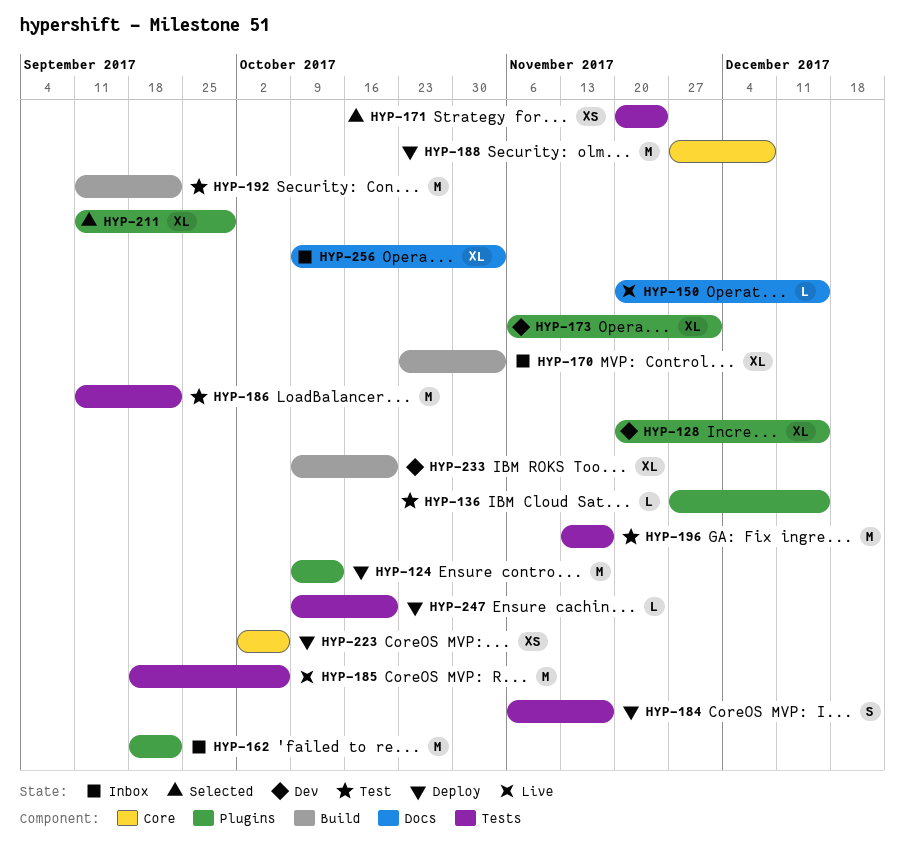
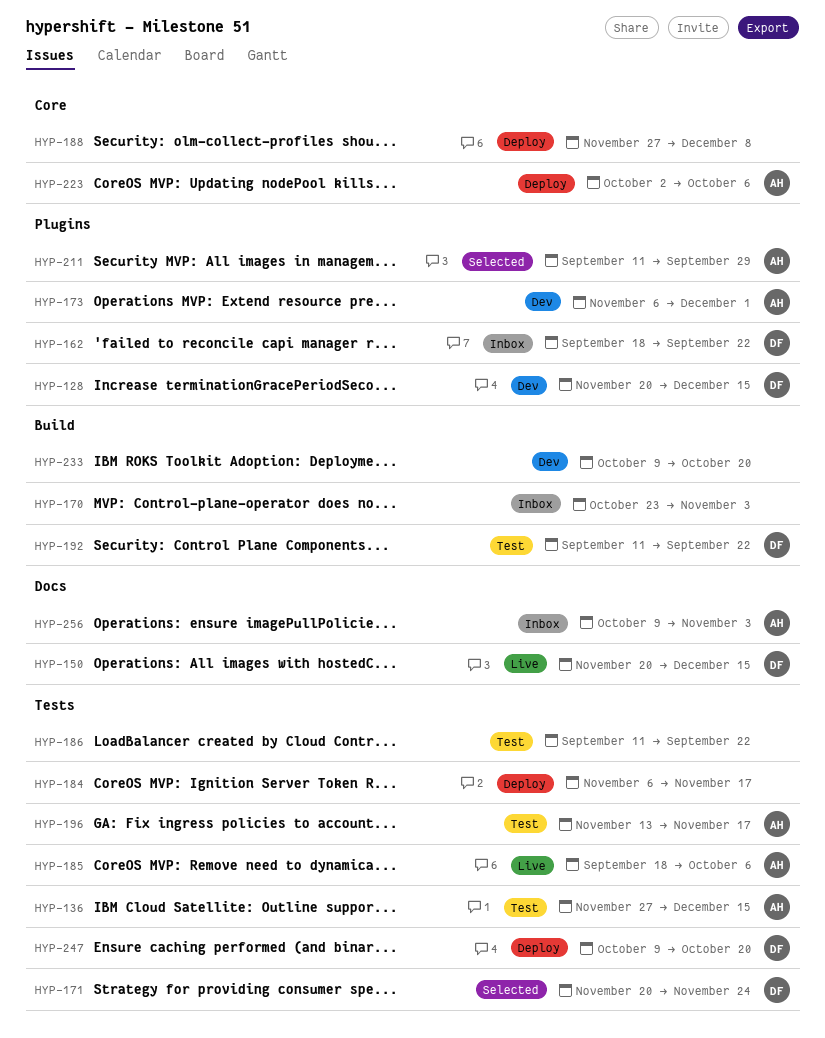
HYP-124: present -> none
HYP-136, label: Plugins -> Tests

